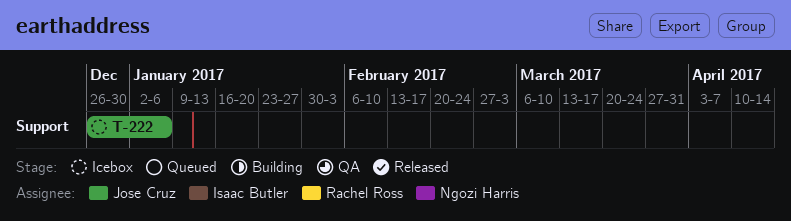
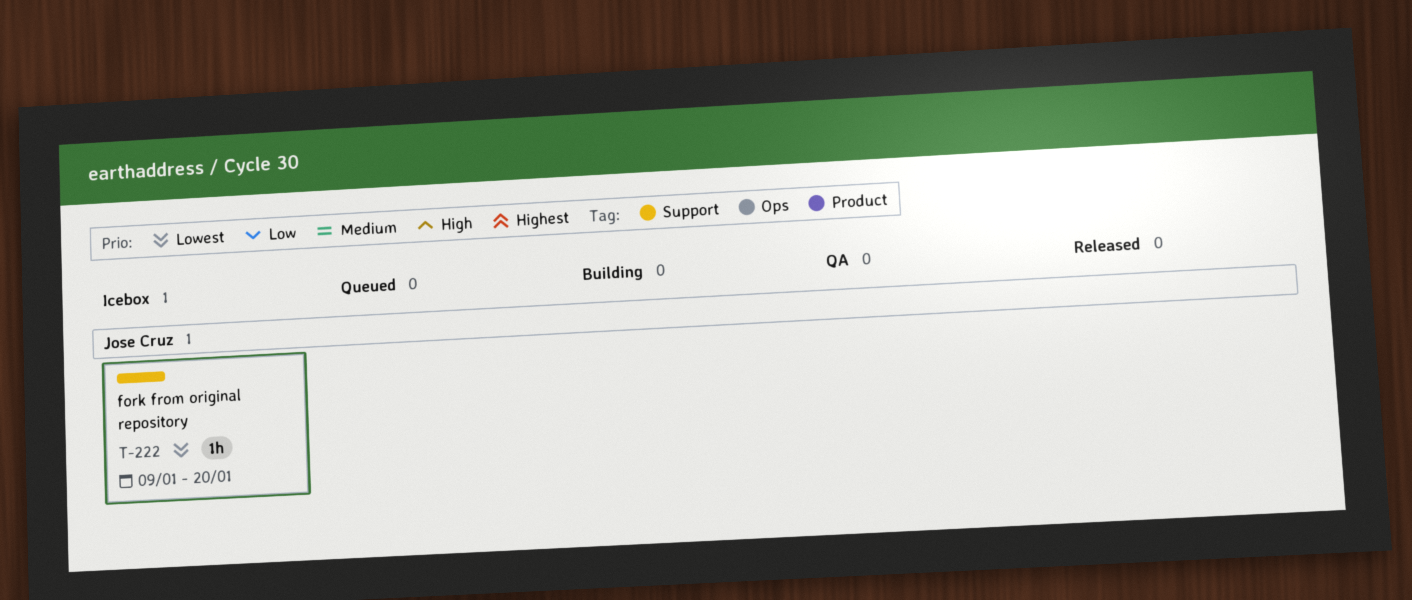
T-222, start: Dec 26 -> Jan 9
T-222, due: Jan 6 -> Jan 20

